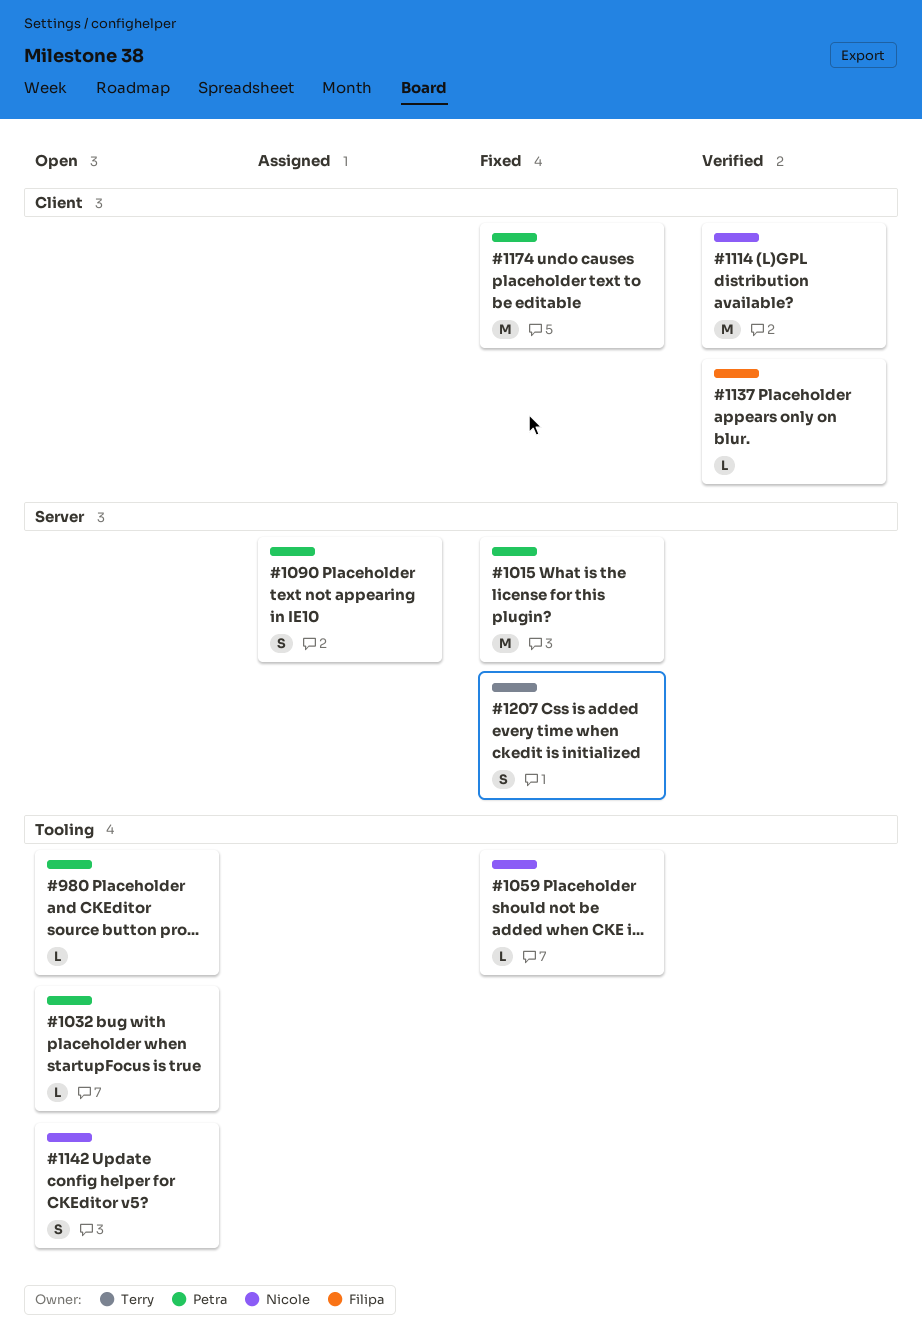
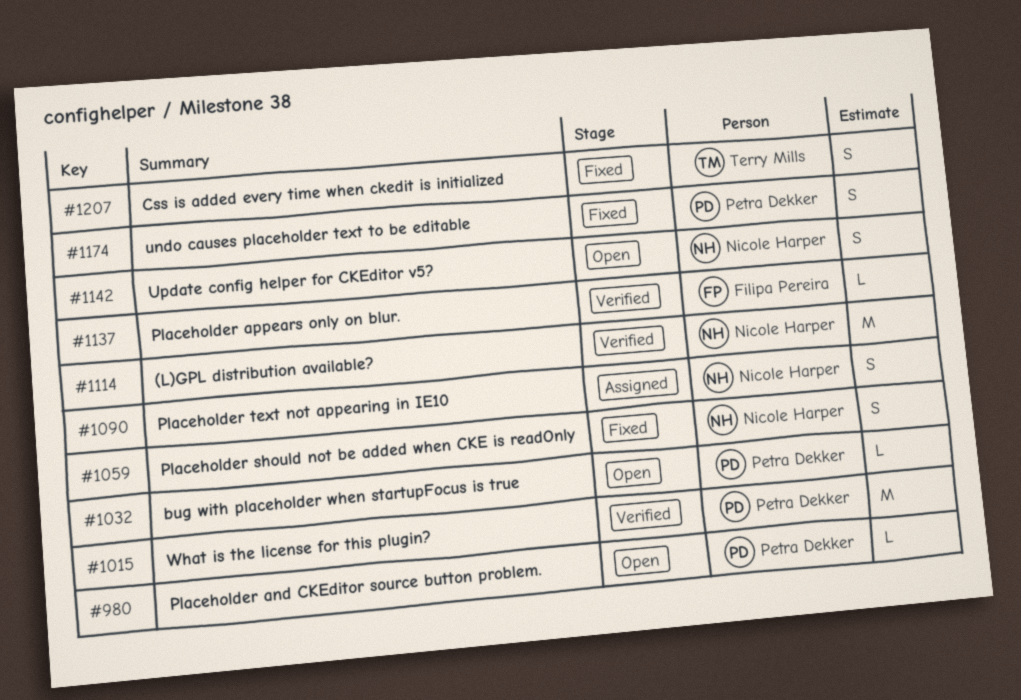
#1015, status: Fixed -> Verified
#1059, estimate: L -> S
#1090, owner: Petra Dekker -> Nicole Harper
#1174, estimate: M -> S

